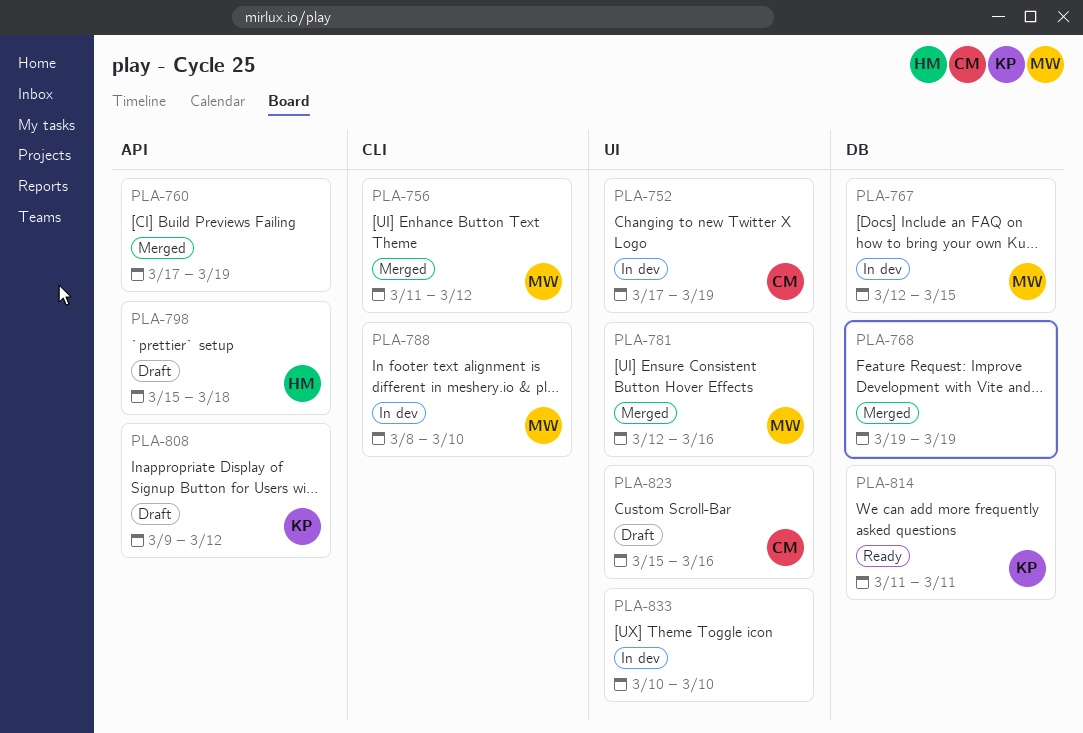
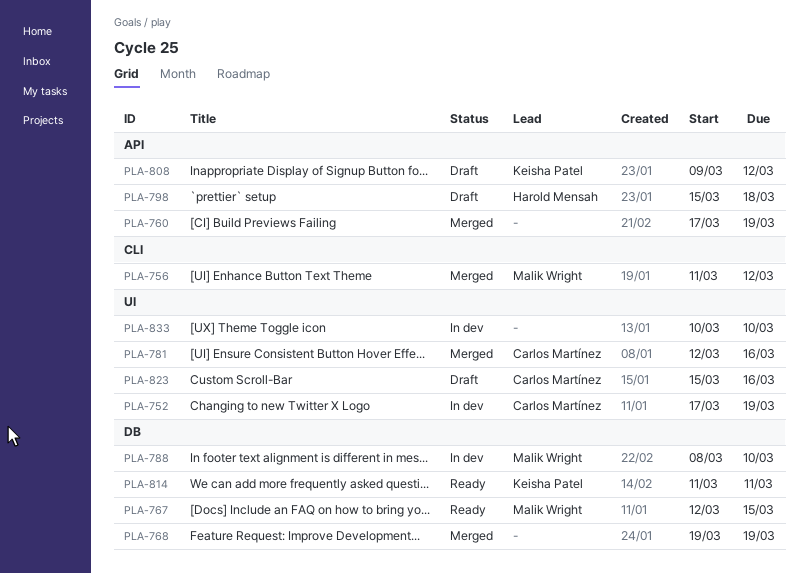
PLA-767, status: In dev -> Ready
PLA-781, owner: Malik Wright -> Carlos Martínez
PLA-788, label: CLI -> DB

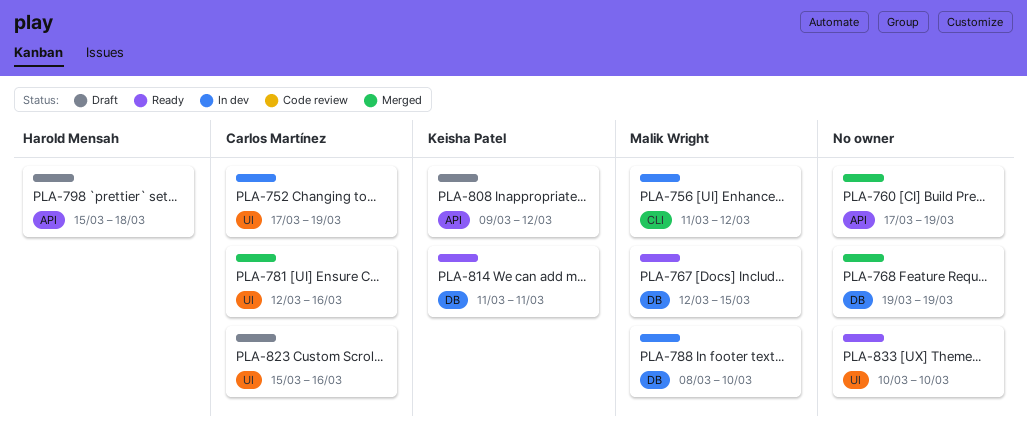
PLA-756, status: Merged -> In dev
PLA-833, status: In dev -> Ready

